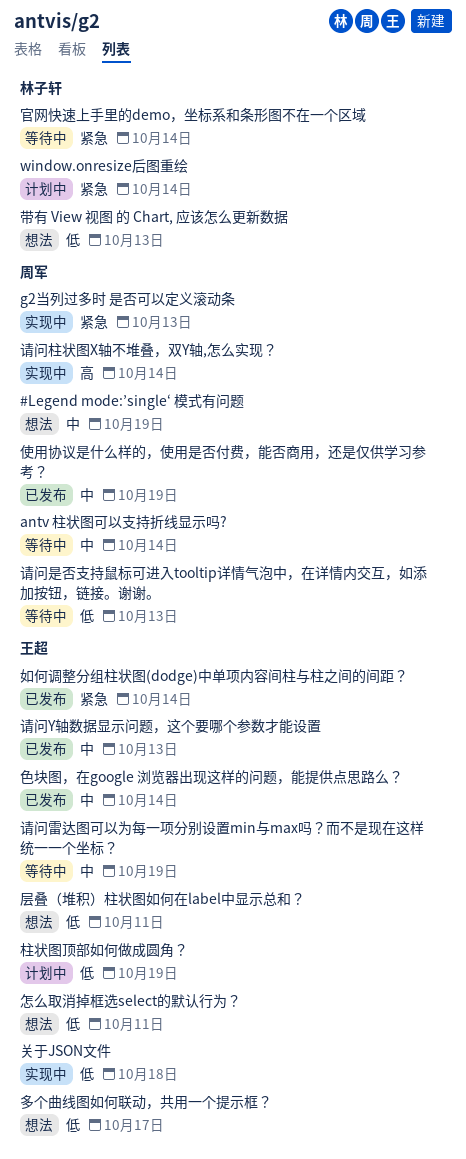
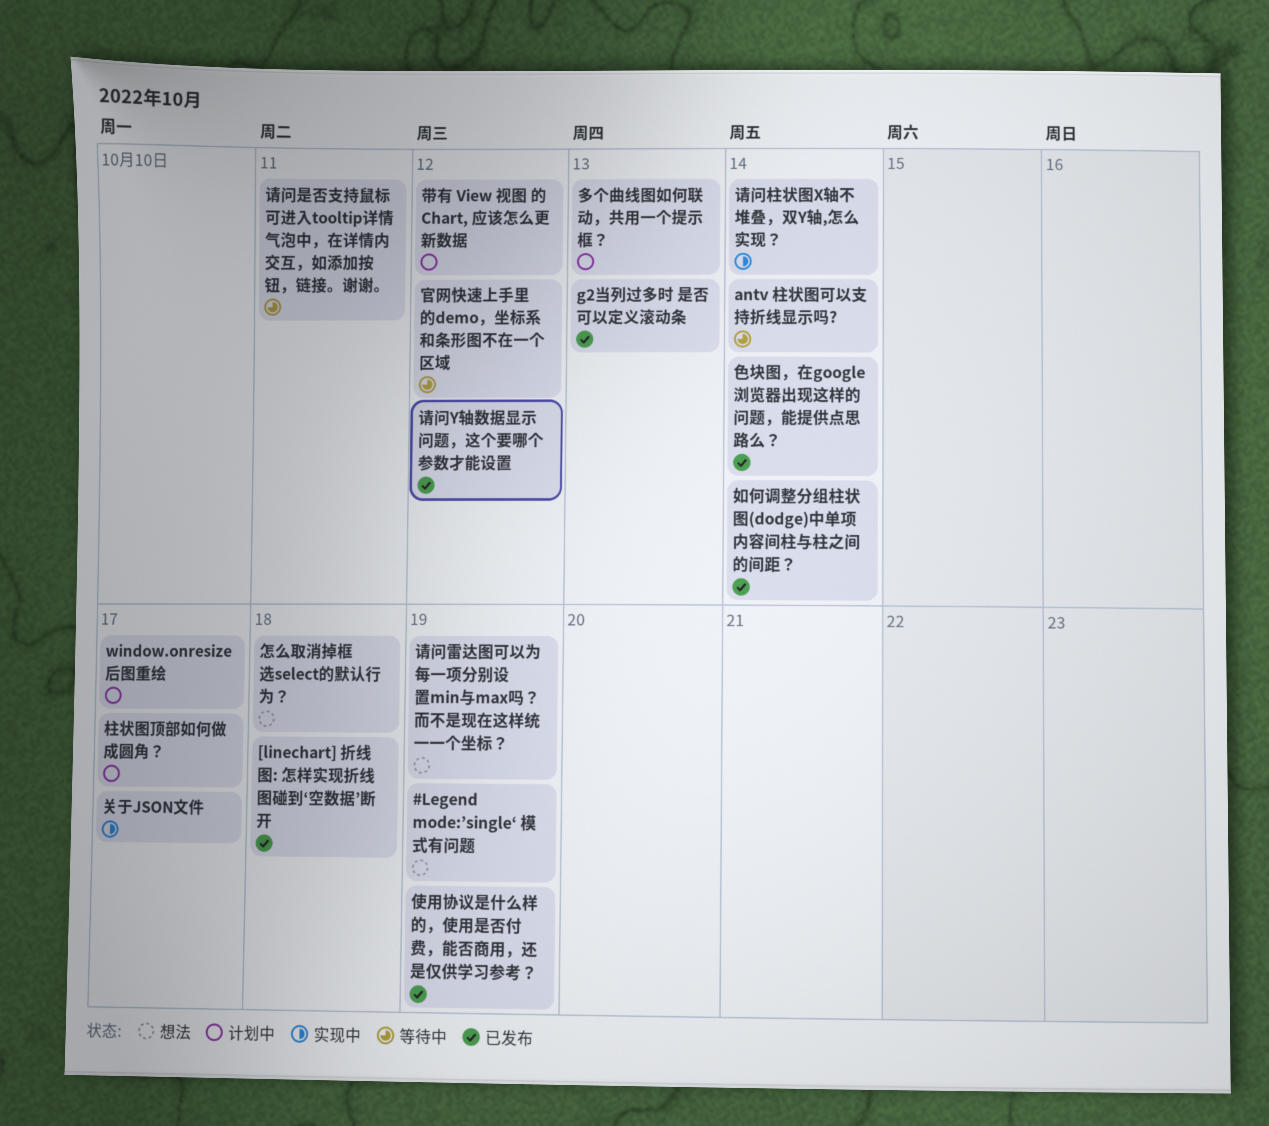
[linechart] 折线图: 怎样实现折线图碰到‘空数据’断开: none -> present
g2当列过多时 是否可以定义滚动条, status: 实现中 -> 已发布
window.onresize后图重绘, due: Oct 14 -> Oct 17
关于JSON文件, due: Oct 18 -> Oct 17
多个曲线图如何联动，共用一个提示框？, status: 想法 -> 计划中
多个曲线图如何联动，共用一个提示框？, due: Oct 17 -> Oct 13
官网快速上手里的demo，坐标系和条形图不在一个区域, due: Oct 14 -> Oct 12
层叠（堆积）柱状图如何在label中显示总和？: present -> none
带有 View 视图 的 Chart, 应该怎么更新数据, status: 想法 -> 计划中
带有 View 视图 的 Chart, 应该怎么更新数据, due: Oct 13 -> Oct 12
怎么取消掉框选select的默认行为？, due: Oct 11 -> Oct 18
柱状图顶部如何做成圆角？, due: Oct 19 -> Oct 17
请问Y轴数据显示问题，这个要哪个参数才能设置, due: Oct 13 -> Oct 12
请问是否支持鼠标可进入tooltip详情气泡中，在详情内交互，如添加按钮，链接。谢谢。, due: Oct 13 -> Oct 11
请问雷达图可以为每一项分别设置min与max吗？而不是现在这样统一一个坐标？, status: 等待中 -> 想法

